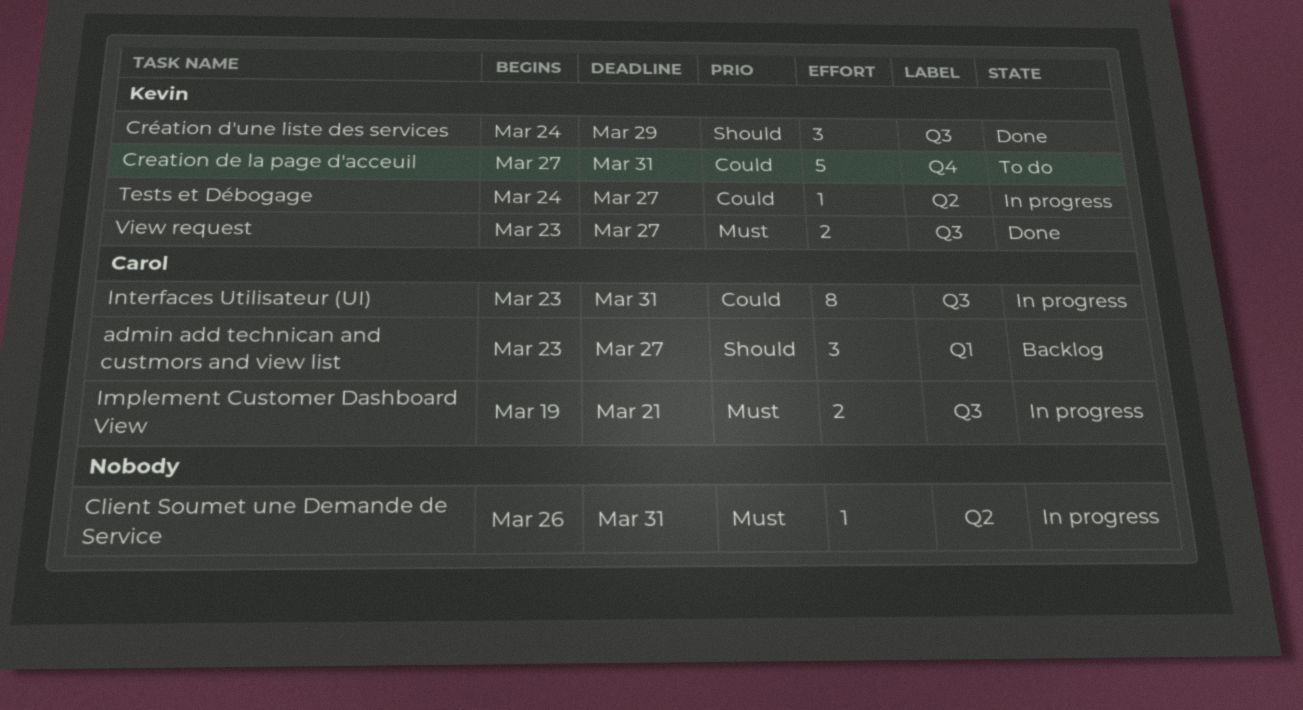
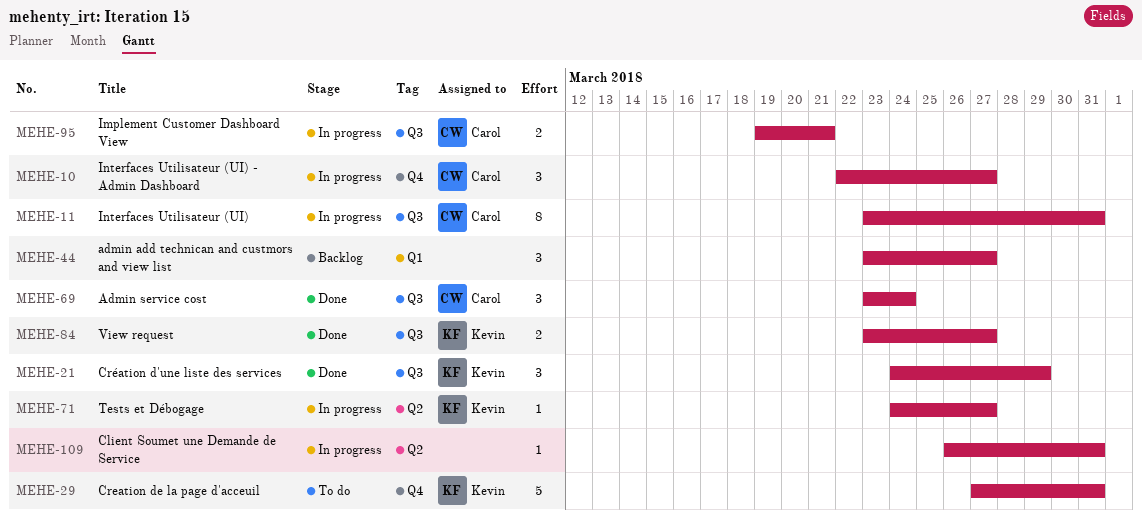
admin add technican and custmors and view list, owner: Carol -> none
Admin service cost: none -> present
Interfaces Utilisateur (UI) - Admin Dashboard: none -> present

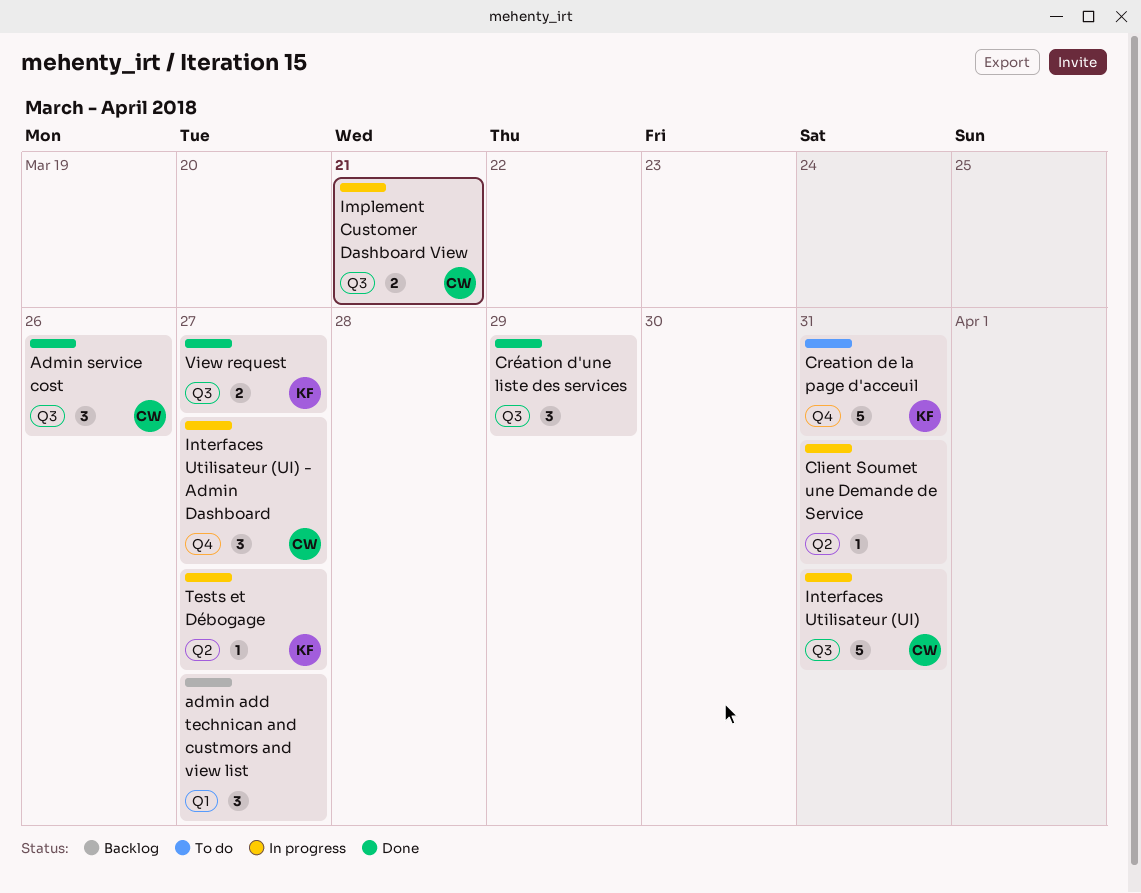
Admin service cost, due: Mar 24 -> Mar 26
Création d'une liste des services, owner: Kevin -> none
Interfaces Utilisateur (UI), estimate: 8 -> 5

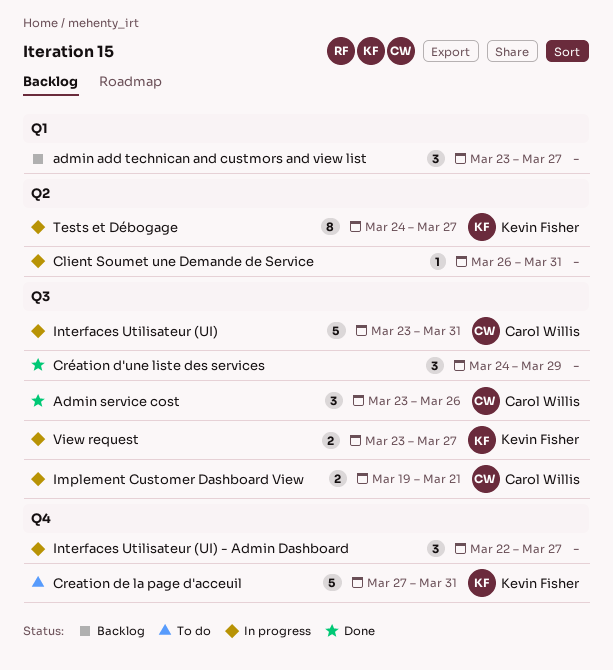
Interfaces Utilisateur (UI) - Admin Dashboard, owner: Carol Willis -> none
Tests et Débogage, estimate: 1 -> 8
View request, status: Done -> In progress

